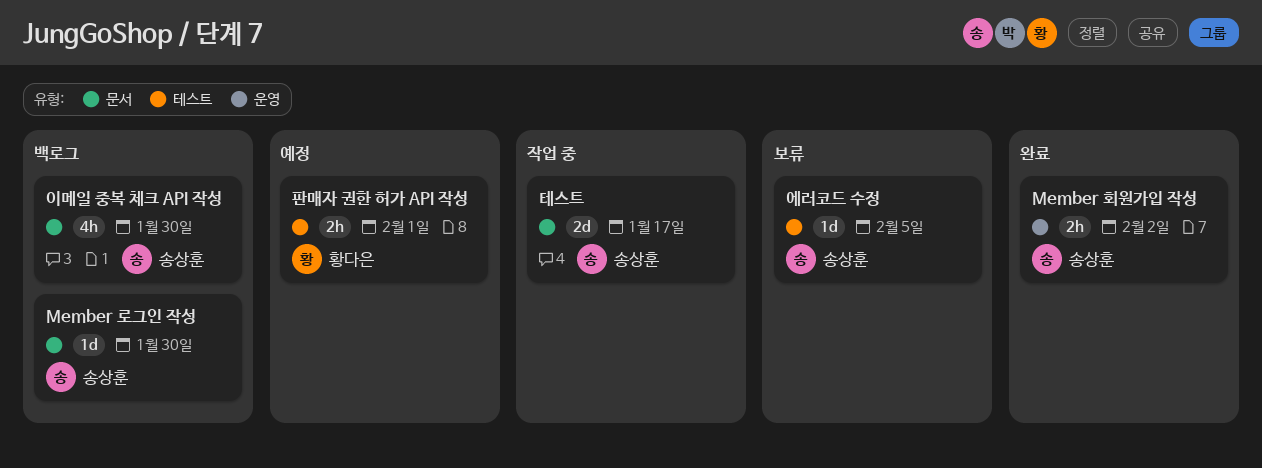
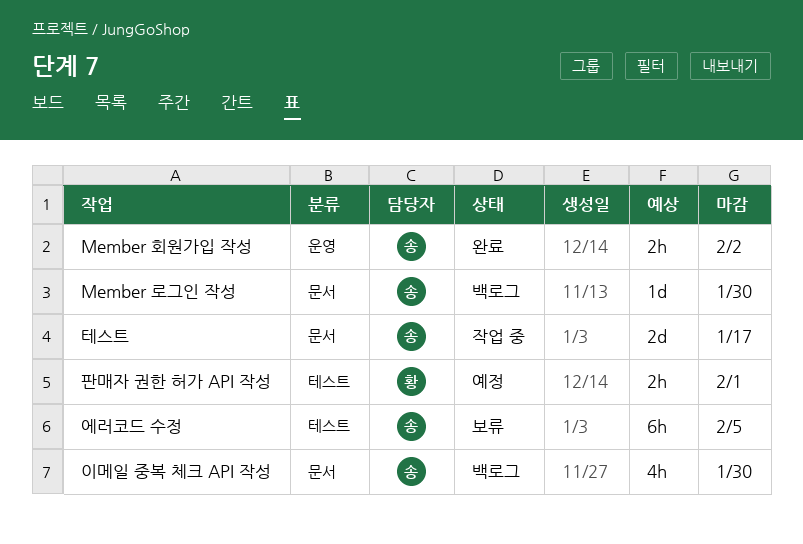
에러코드 수정, estimate: 1d -> 6h

